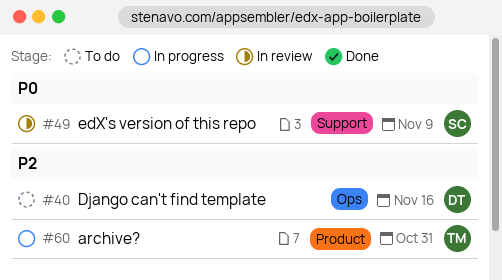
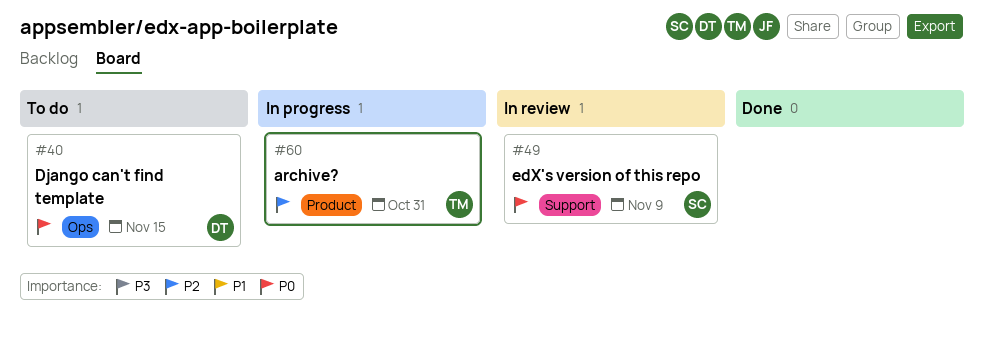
#40, priority: P2 -> P0
#40, due: Nov 16 -> Nov 15

